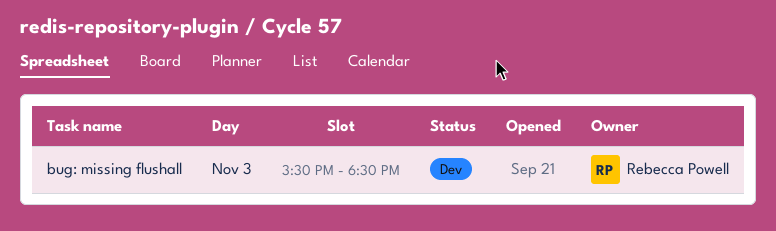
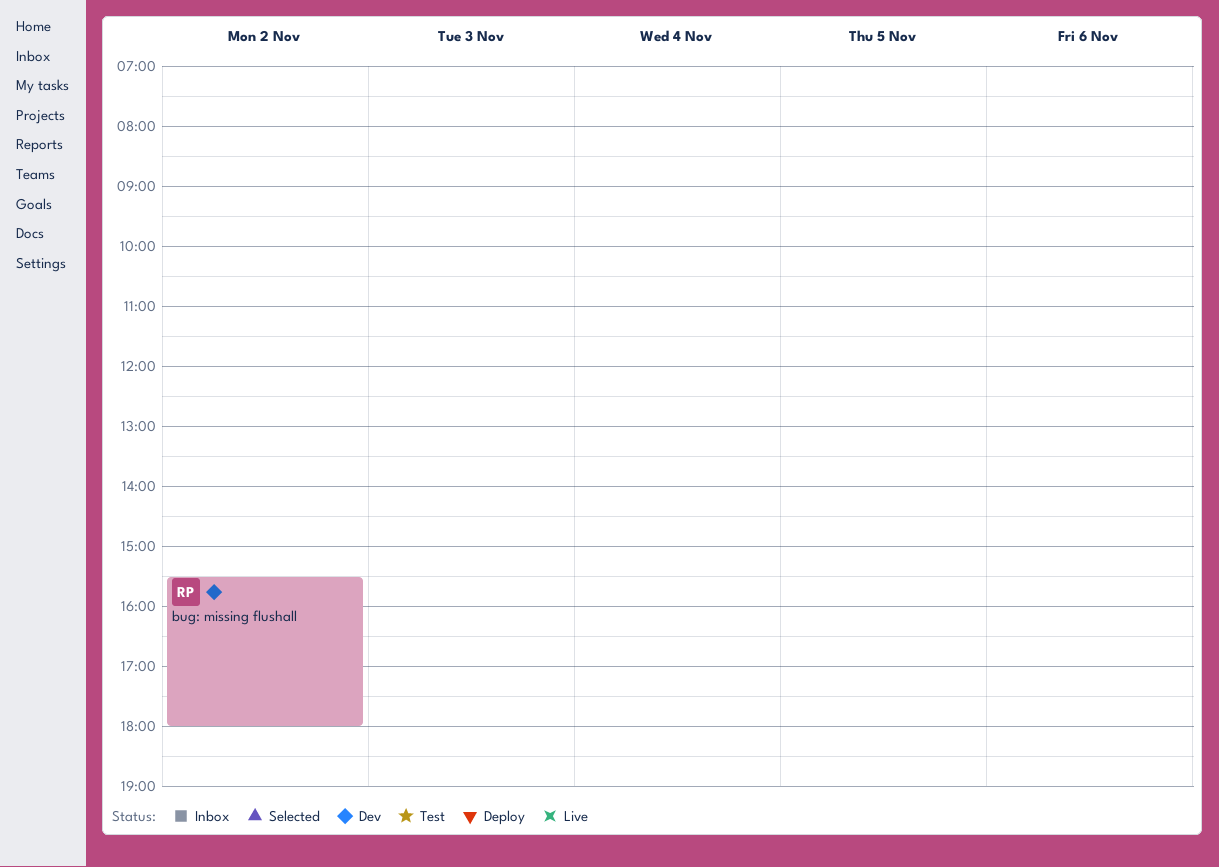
bug: missing flushall, day: Nov 3 -> Nov 2
bug: missing flushall, ends: 18:30 -> 18:00

